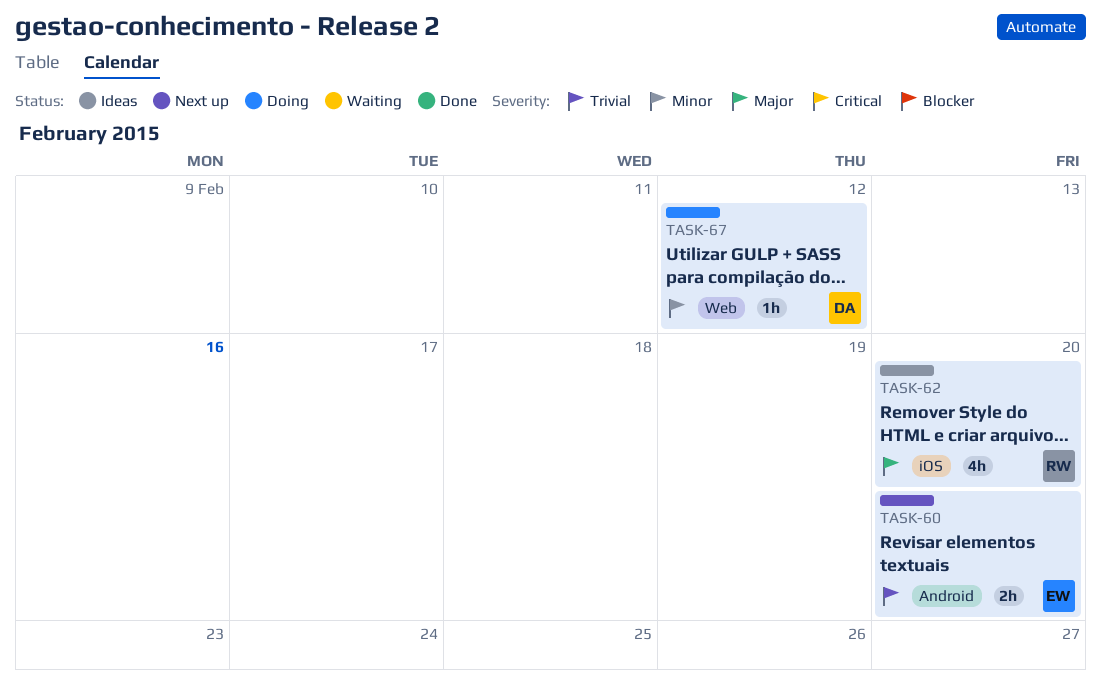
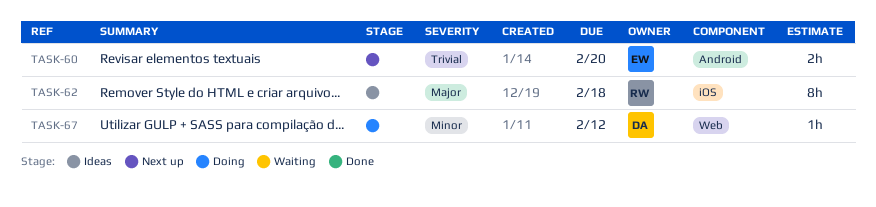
TASK-62, estimate: 4h -> 8h
TASK-62, due: Feb 20 -> Feb 18

